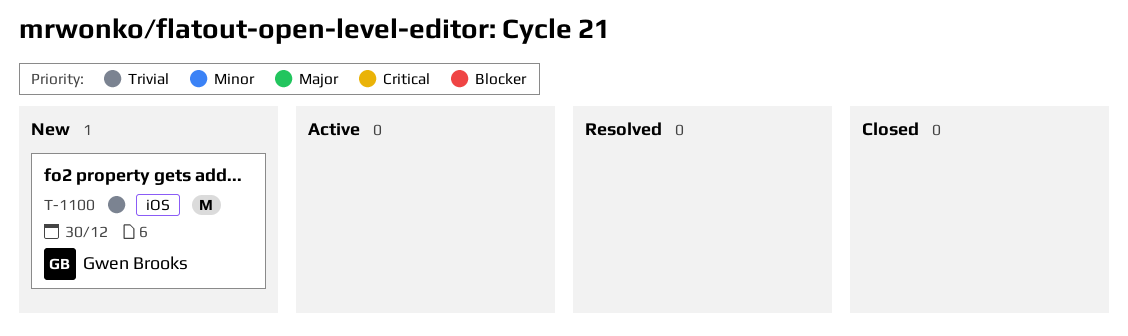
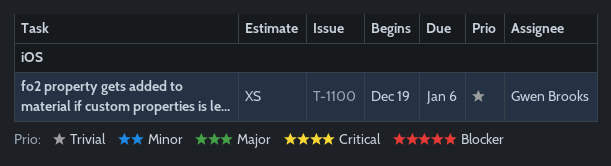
T-1100, estimate: M -> XS
T-1100, due: Dec 30 -> Jan 6

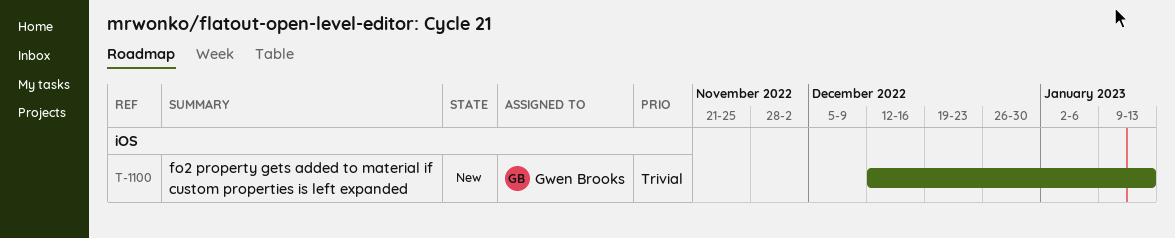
T-1100, start: Dec 19 -> Dec 12
T-1100, due: Jan 6 -> Jan 13

